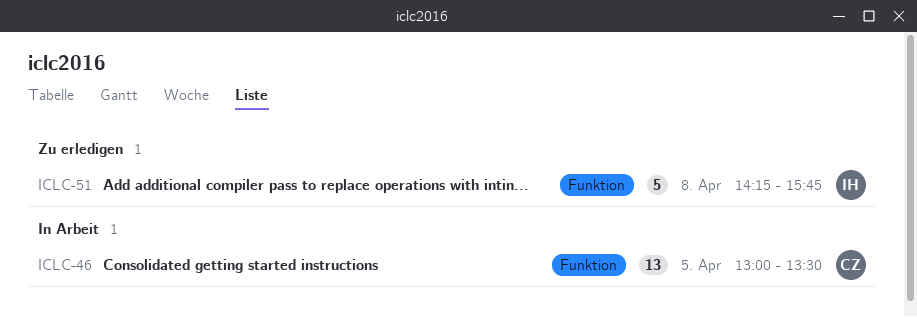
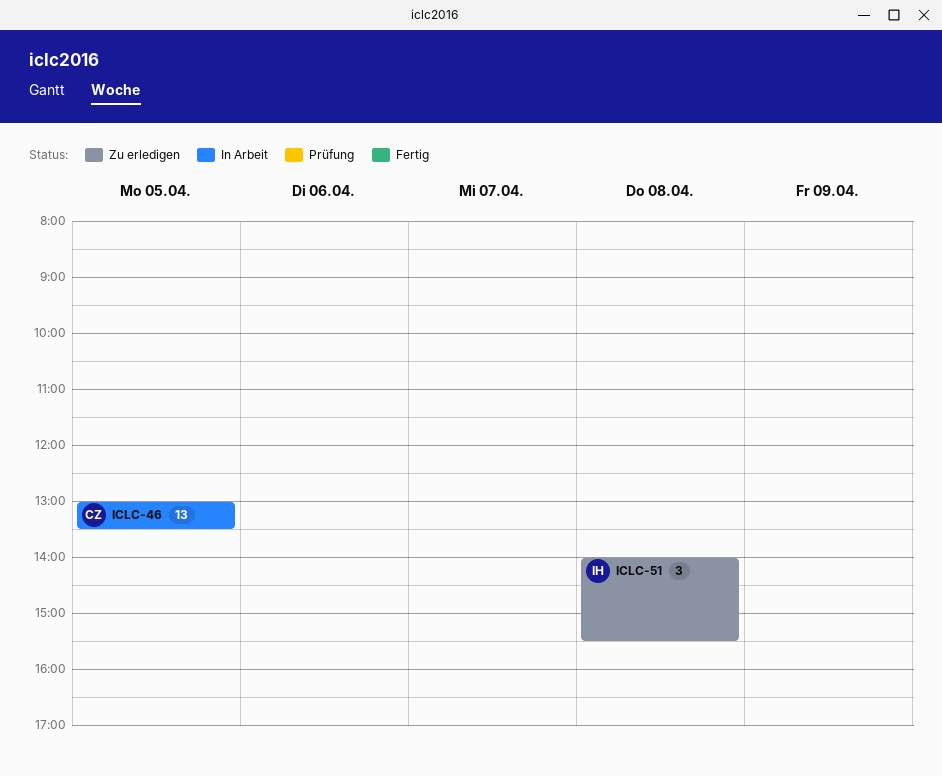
ICLC-51, estimate: 5 -> 3
ICLC-51, begins: 14:15 -> 14:00
ICLC-51, ends: 15:45 -> 15:30

